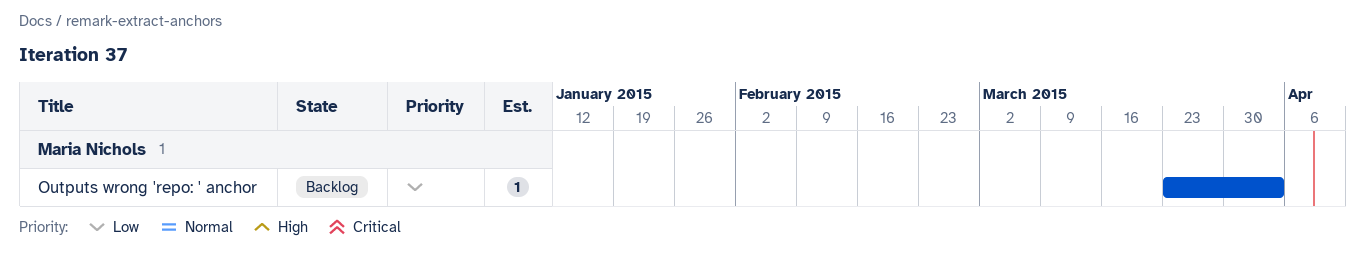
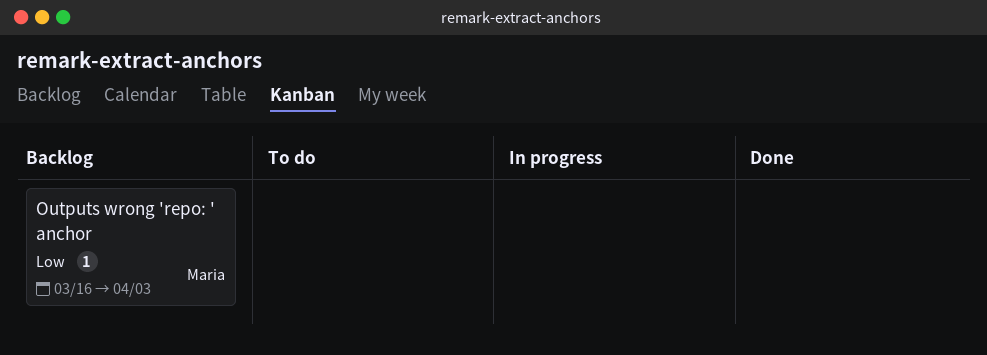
Outputs wrong 'repo: ' anchor, start: Mar 23 -> Mar 16

